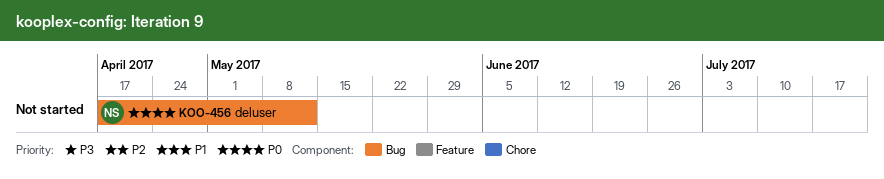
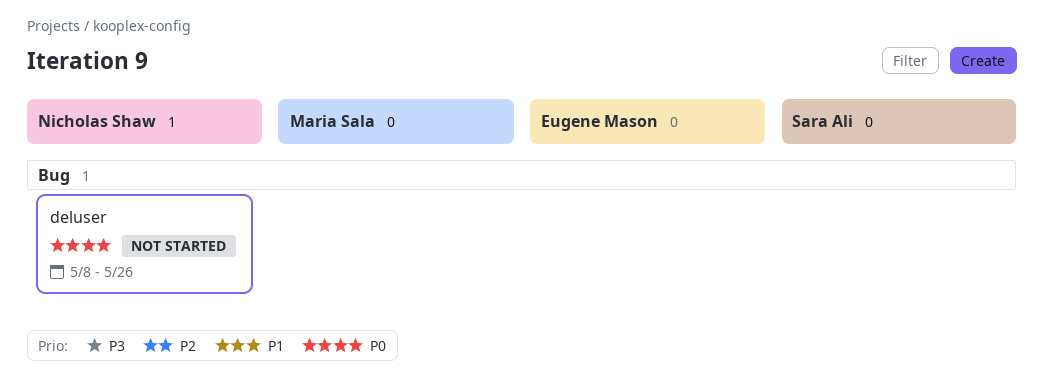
deluser, start: Apr 17 -> May 8
deluser, due: May 12 -> May 26

